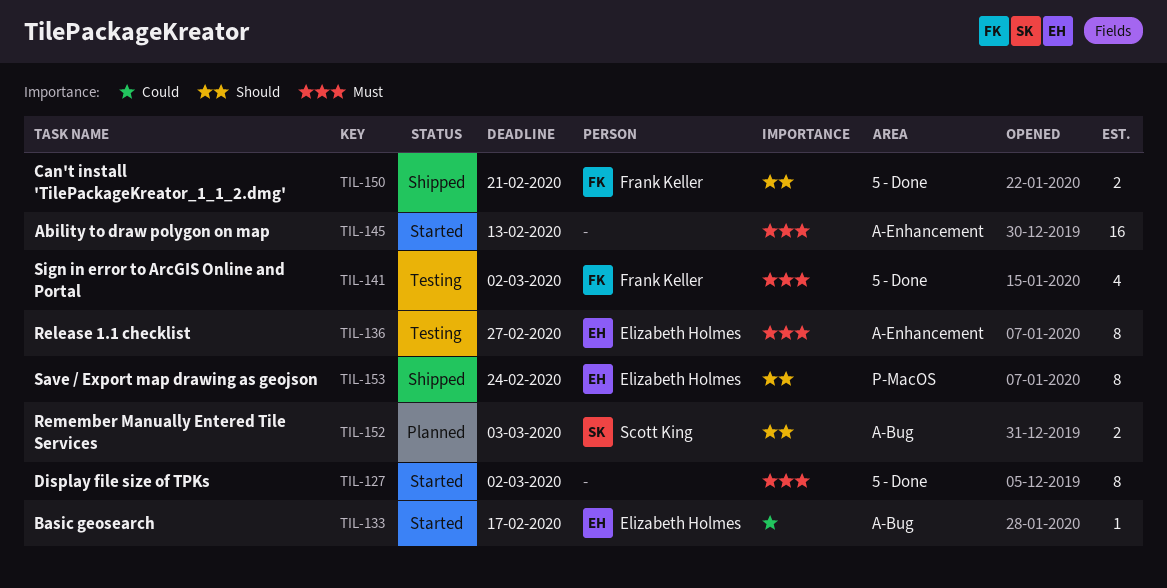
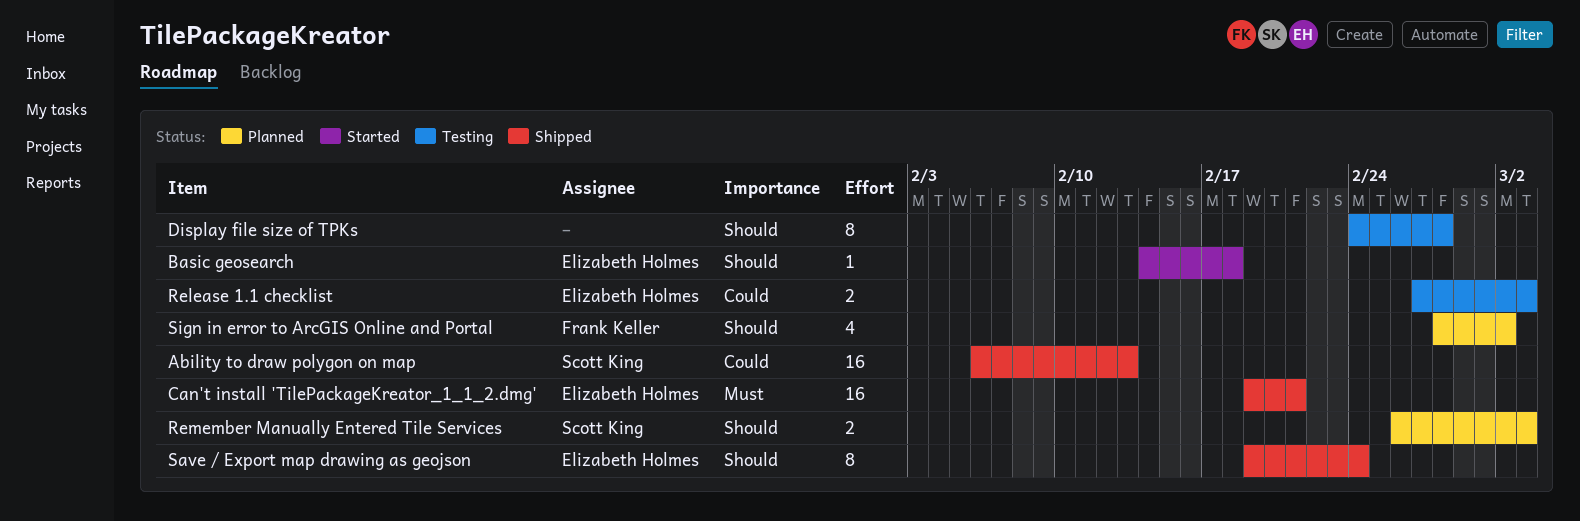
Ability to draw polygon on map, status: Started -> Shipped
Ability to draw polygon on map, owner: none -> Scott King
Ability to draw polygon on map, priority: Must -> Could
Basic geosearch, priority: Could -> Should
Basic geosearch, due: Feb 17 -> Feb 18
Can't install 'TilePackageKreator_1_1_2.dmg', owner: Frank Keller -> Elizabeth Holmes
Can't install 'TilePackageKreator_1_1_2.dmg', priority: Should -> Must
Can't install 'TilePackageKreator_1_1_2.dmg', estimate: 2 -> 16
Display file size of TPKs, status: Started -> Testing
Display file size of TPKs, priority: Must -> Should
Display file size of TPKs, due: Mar 2 -> Feb 28
Release 1.1 checklist, priority: Must -> Could
Release 1.1 checklist, estimate: 8 -> 2
Release 1.1 checklist, due: Feb 27 -> Mar 3
Sign in error to ArcGIS Online and Portal, status: Testing -> Planned
Sign in error to ArcGIS Online and Portal, priority: Must -> Should

